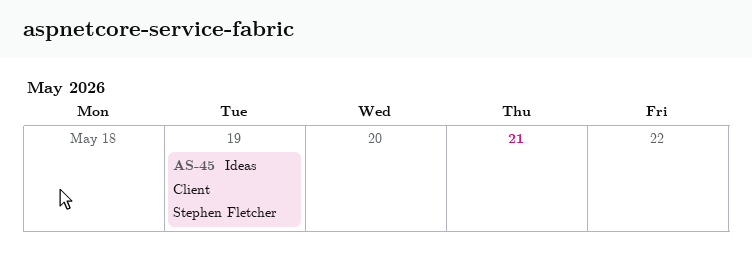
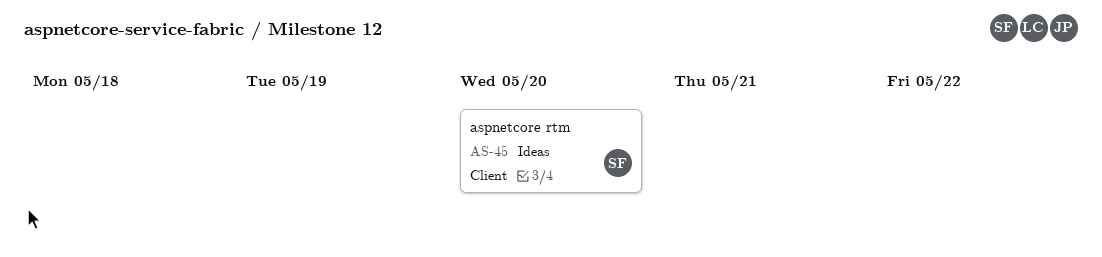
AS-45, due: May 19 -> May 20

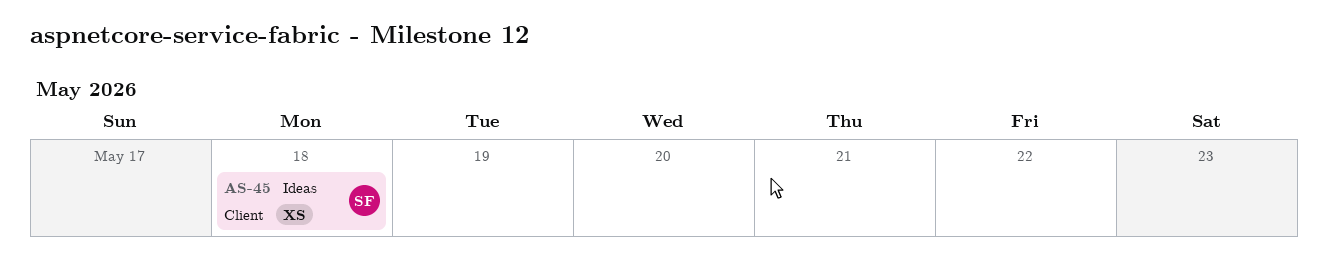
AS-45, due: May 20 -> May 18

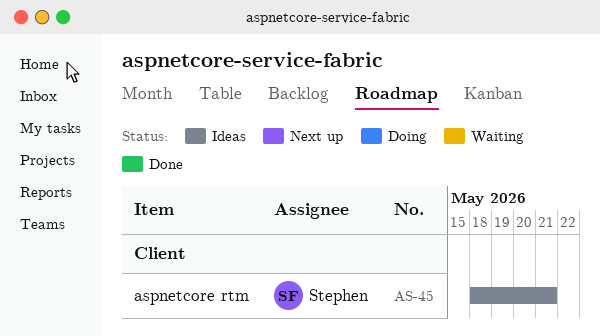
AS-45, due: May 18 -> May 21

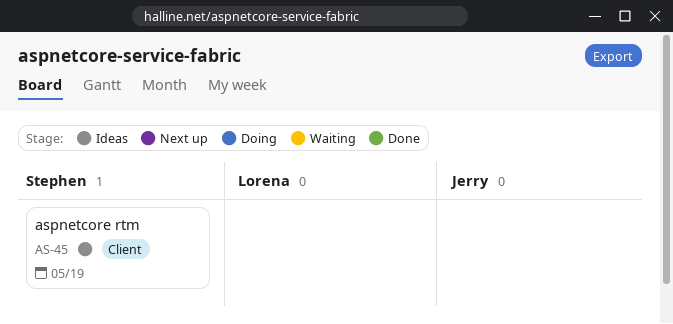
AS-45, due: May 21 -> May 19

